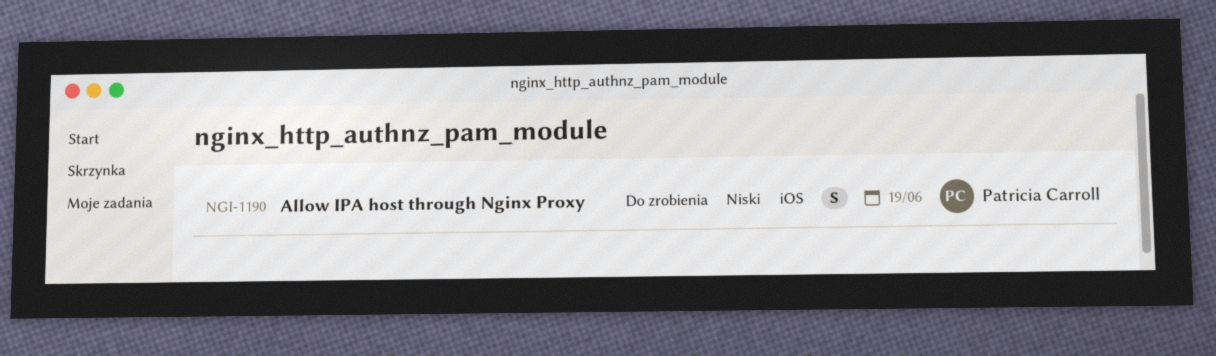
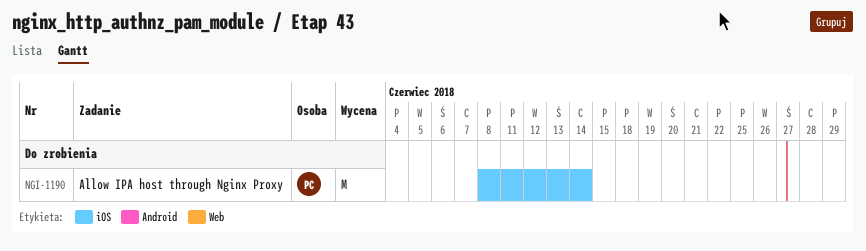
NGI-1190, estimate: S -> M
NGI-1190, due: Jun 19 -> Jun 14

